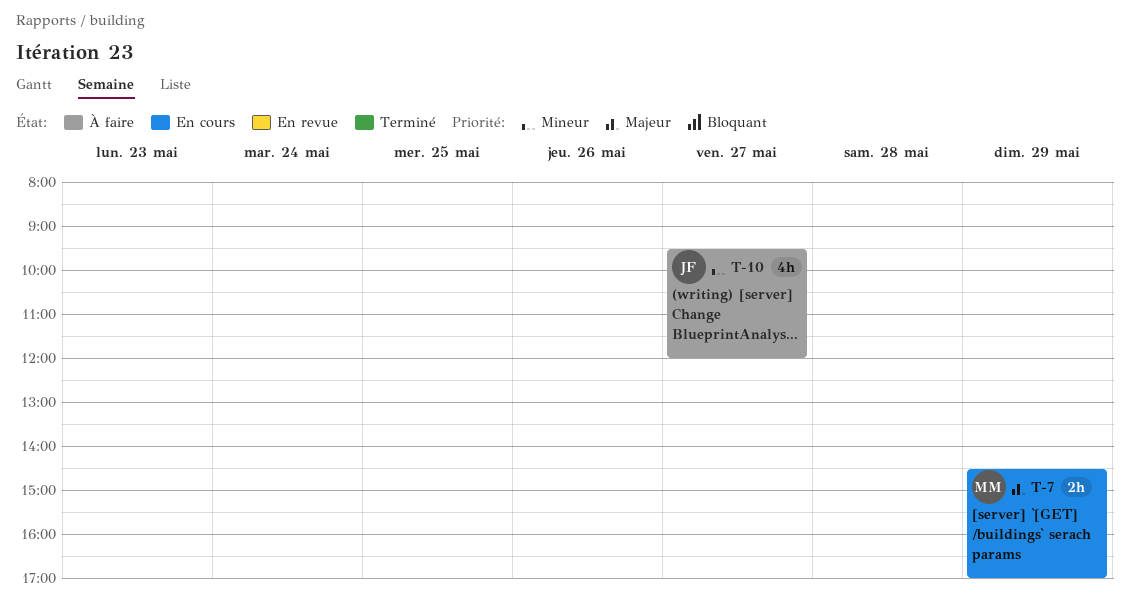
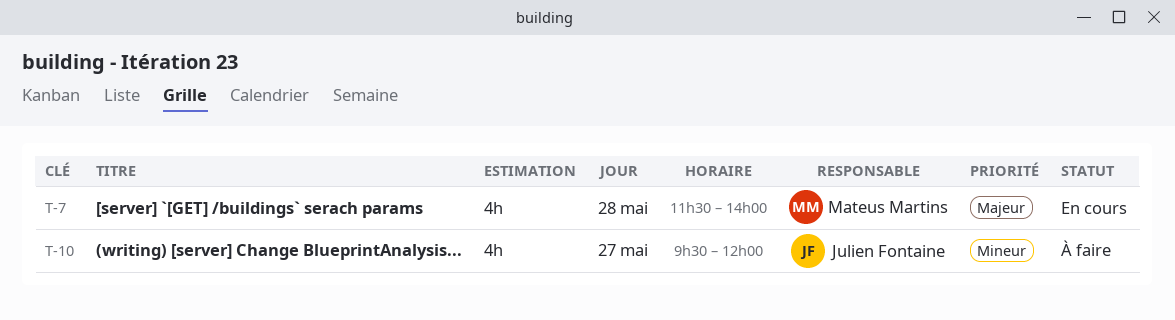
T-7, estimate: 2h -> 4h
T-7, day: May 29 -> May 28
T-7, begins: 14:30 -> 11:30
T-7, ends: 17:00 -> 14:00

